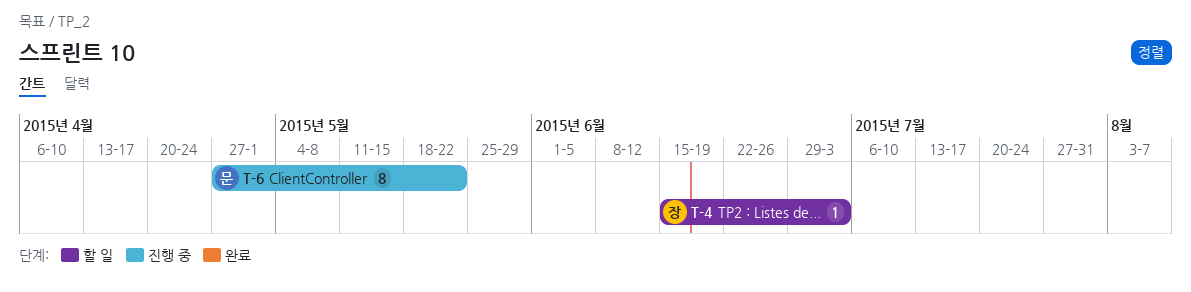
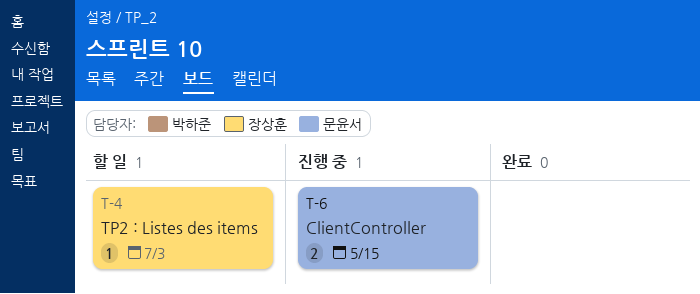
T-6, estimate: 8 -> 2
T-6, due: May 22 -> May 15

